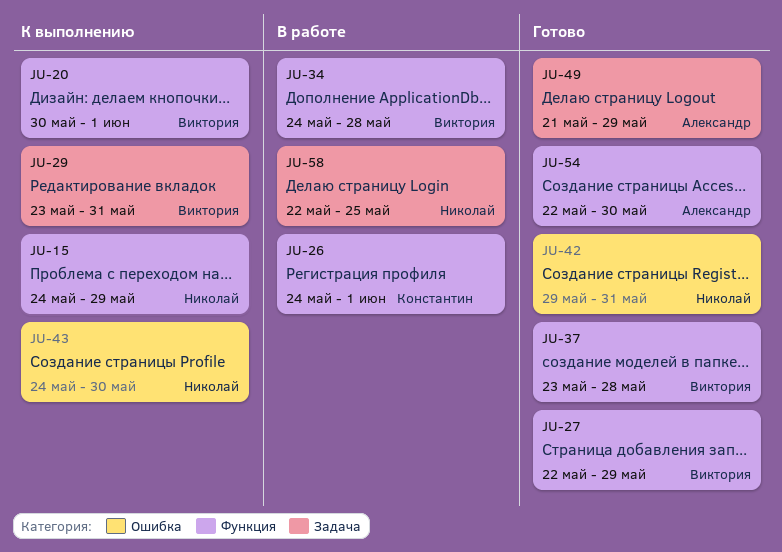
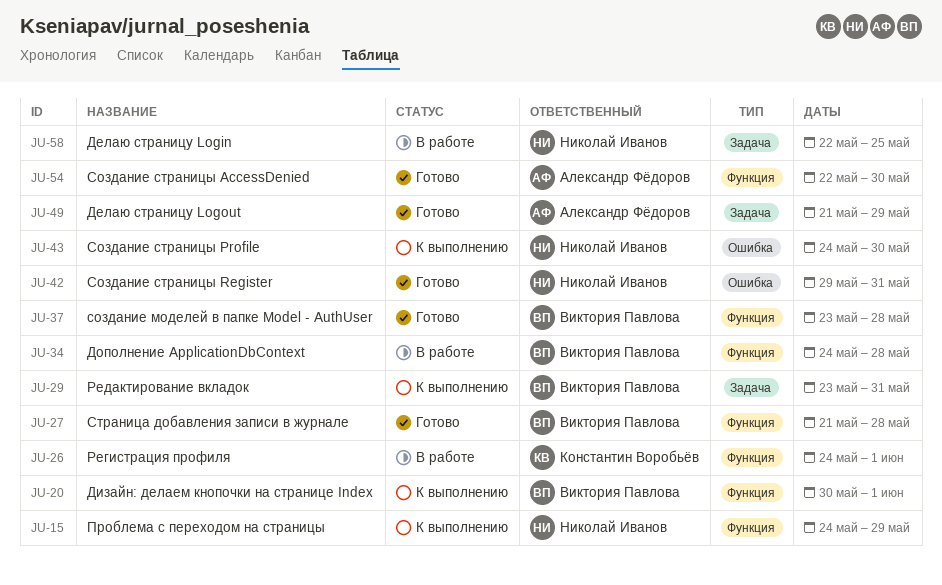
JU-27, start: May 22 -> May 21
JU-27, due: May 29 -> May 28

